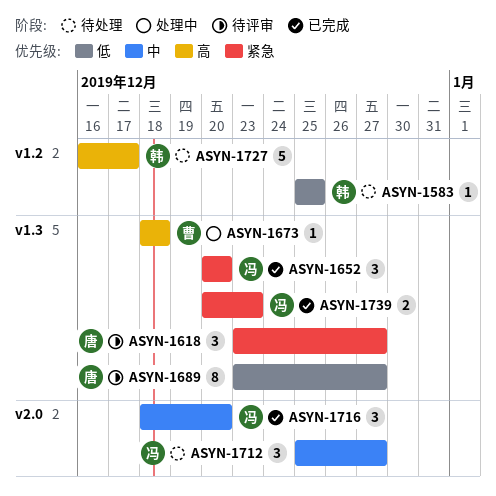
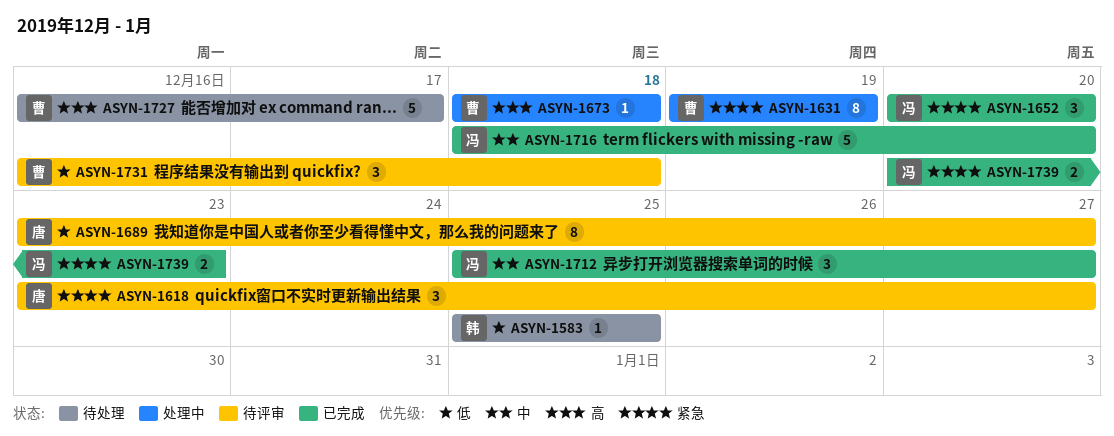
ASYN-1631: none -> present
ASYN-1712, status: 待处理 -> 已完成
ASYN-1716, estimate: 3 -> 5
ASYN-1727, owner: 韩 -> 曹
ASYN-1731: none -> present

